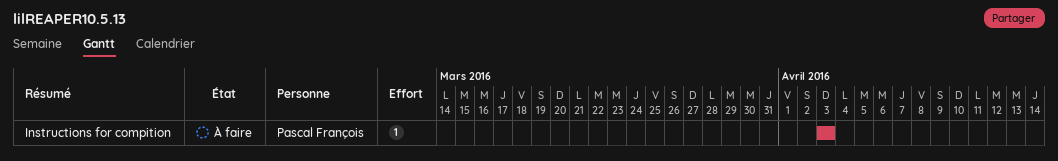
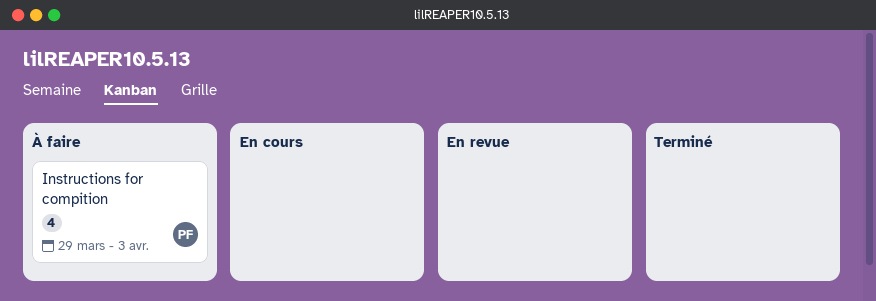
Instructions for compition, estimate: 1 -> 4
Instructions for compition, start: Apr 3 -> Mar 29

